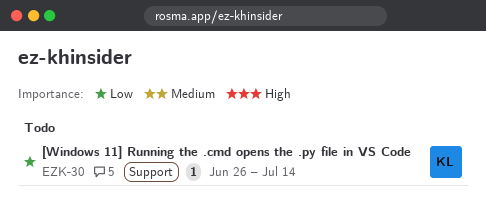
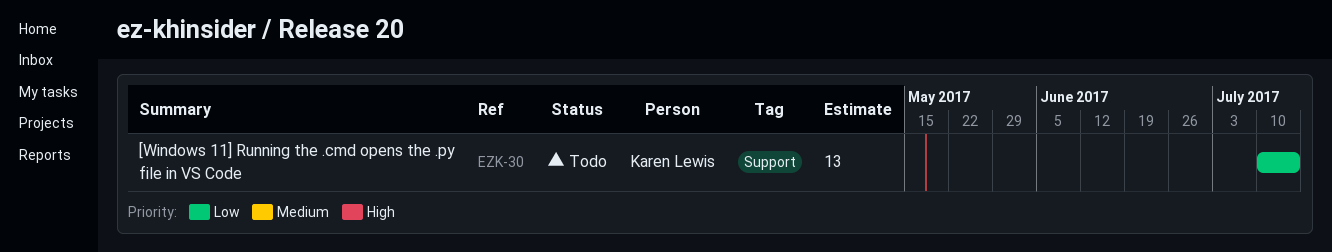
EZK-30, estimate: 1 -> 13
EZK-30, start: Jun 26 -> Jul 10

